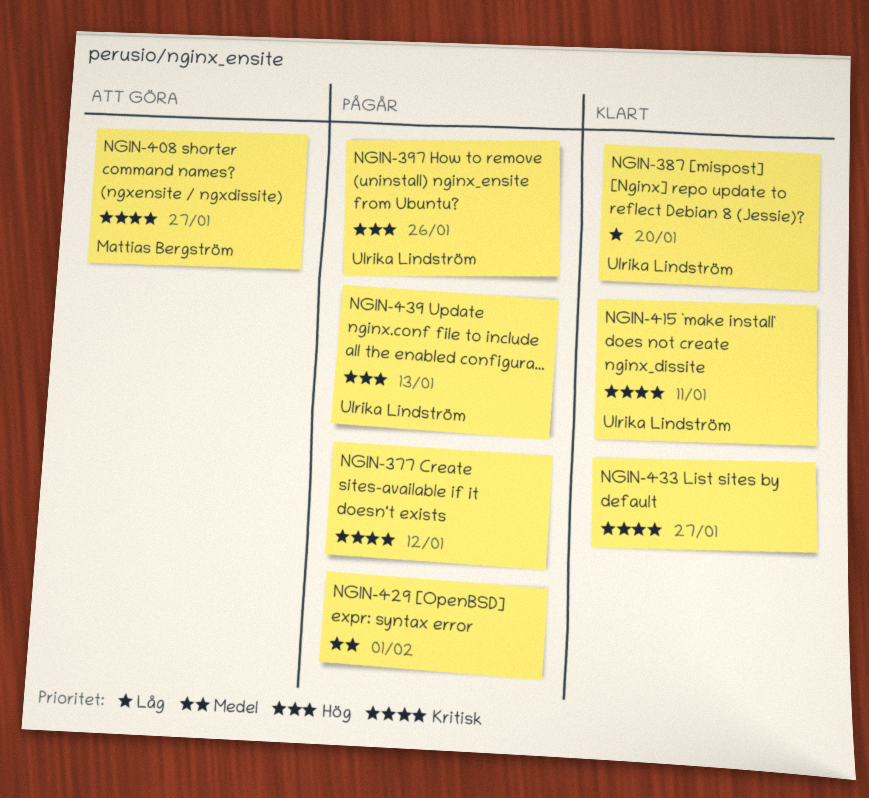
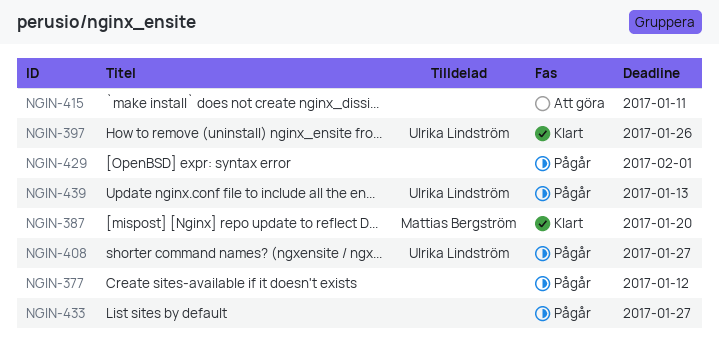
NGIN-387, owner: Ulrika Lindström -> Mattias Bergström
NGIN-397, status: Pågår -> Klart
NGIN-408, status: Att göra -> Pågår
NGIN-408, owner: Mattias Bergström -> Ulrika Lindström
NGIN-415, status: Klart -> Att göra
NGIN-415, owner: Ulrika Lindström -> none
NGIN-433, status: Klart -> Pågår

